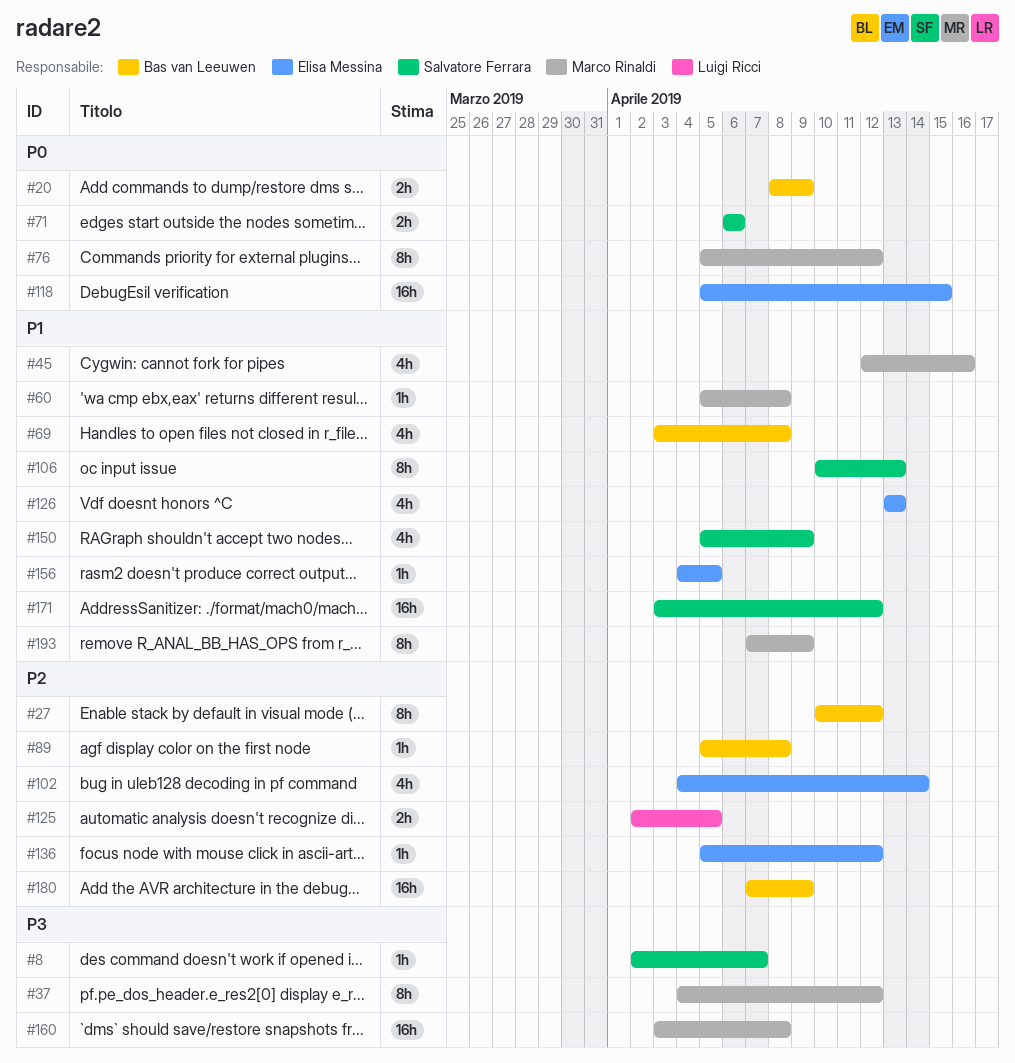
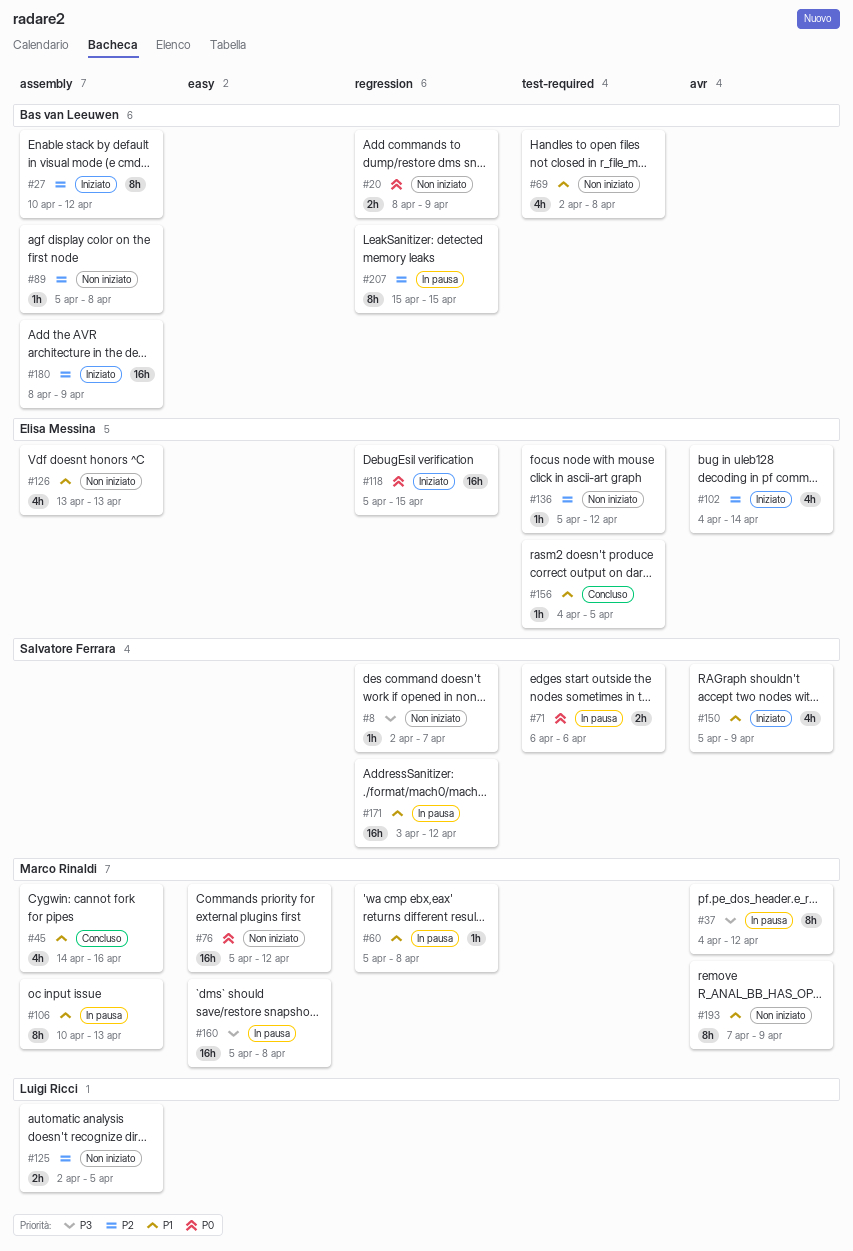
#45, start: Apr 12 -> Apr 14
#69, start: Apr 3 -> Apr 2
#76, estimate: 8h -> 16h
#106, owner: Salvatore Ferrara -> Marco Rinaldi
#160, start: Apr 3 -> Apr 5
#180, start: Apr 7 -> Apr 8
#207: none -> present

